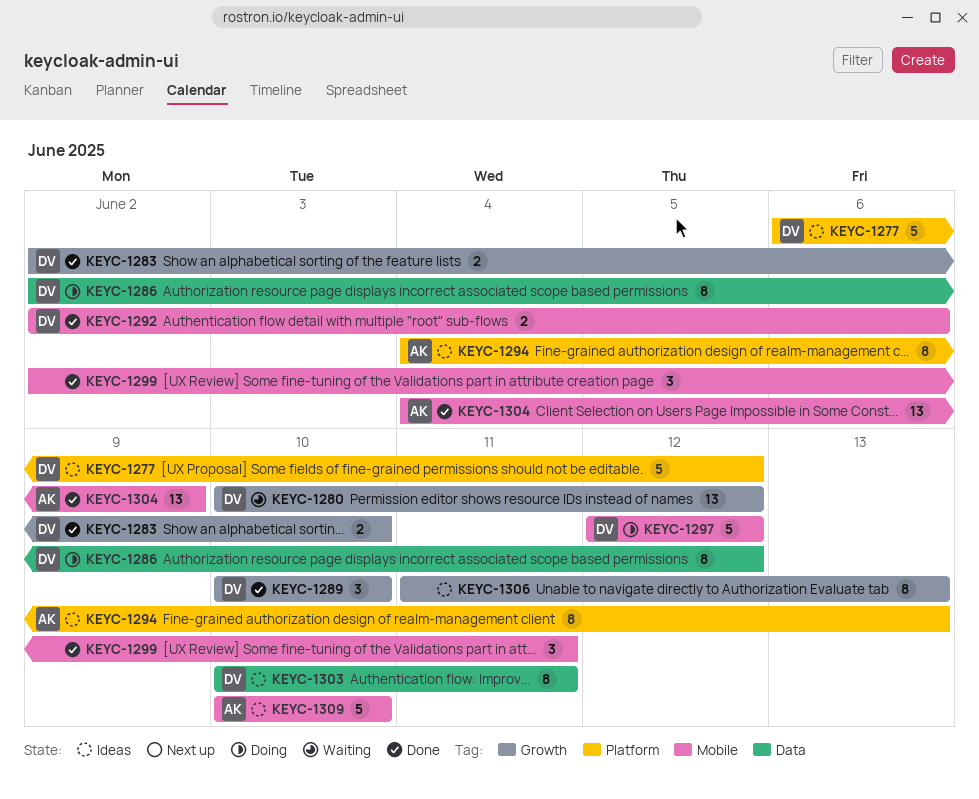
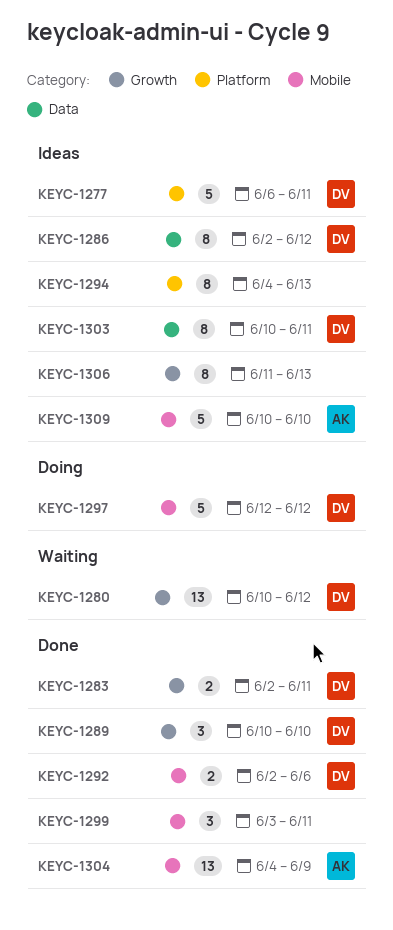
KEYC-1277, due: Jun 12 -> Jun 11
KEYC-1283, due: Jun 10 -> Jun 11
KEYC-1286, status: Doing -> Ideas
KEYC-1294, owner: AK -> none
KEYC-1299, start: Jun 2 -> Jun 3

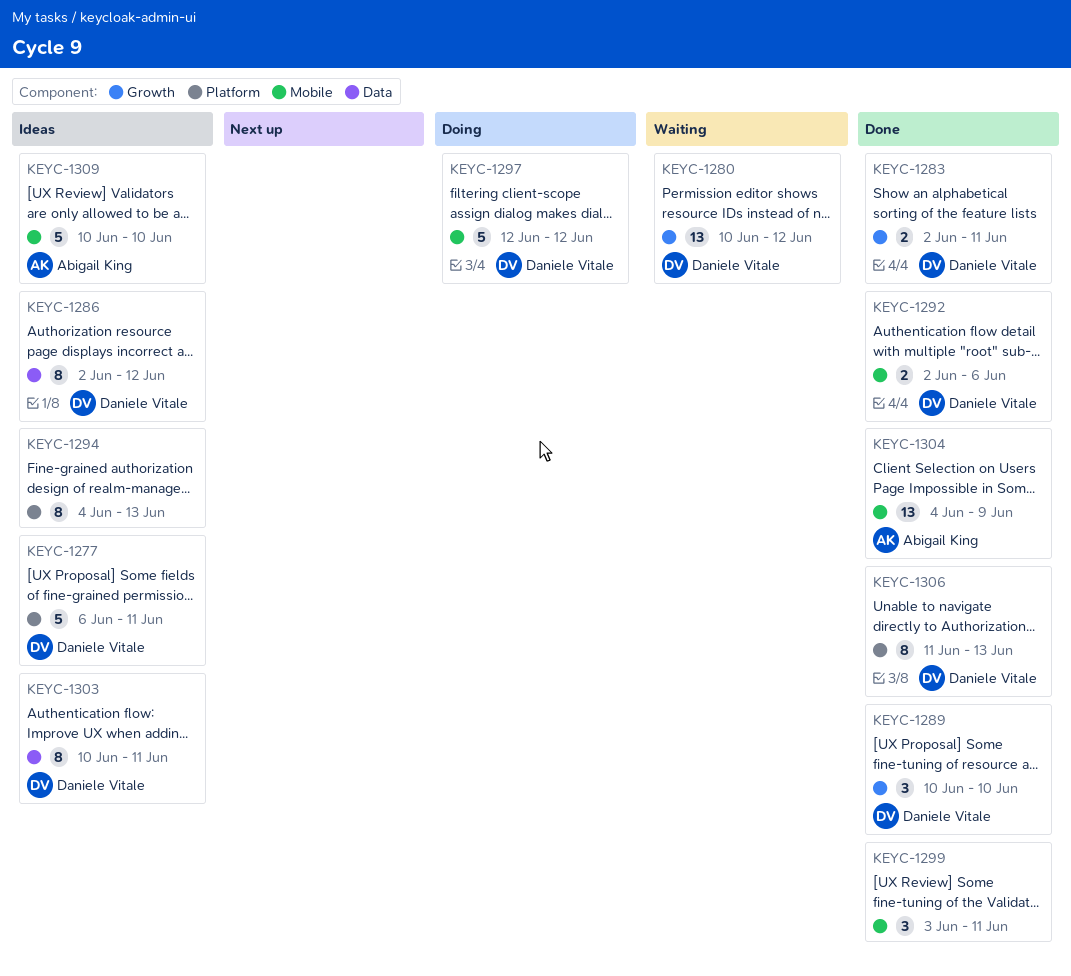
KEYC-1306, status: Ideas -> Done
KEYC-1306, owner: none -> Daniele Vitale
KEYC-1306, label: Growth -> Platform

